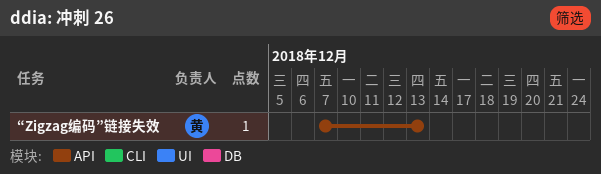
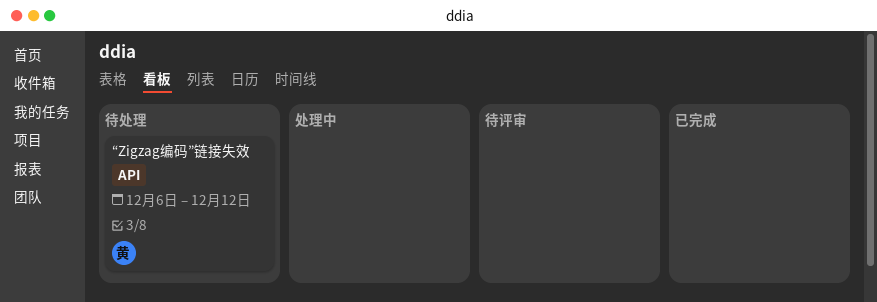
“Zigzag编码”链接失效, start: Dec 7 -> Dec 6
“Zigzag编码”链接失效, due: Dec 13 -> Dec 12

